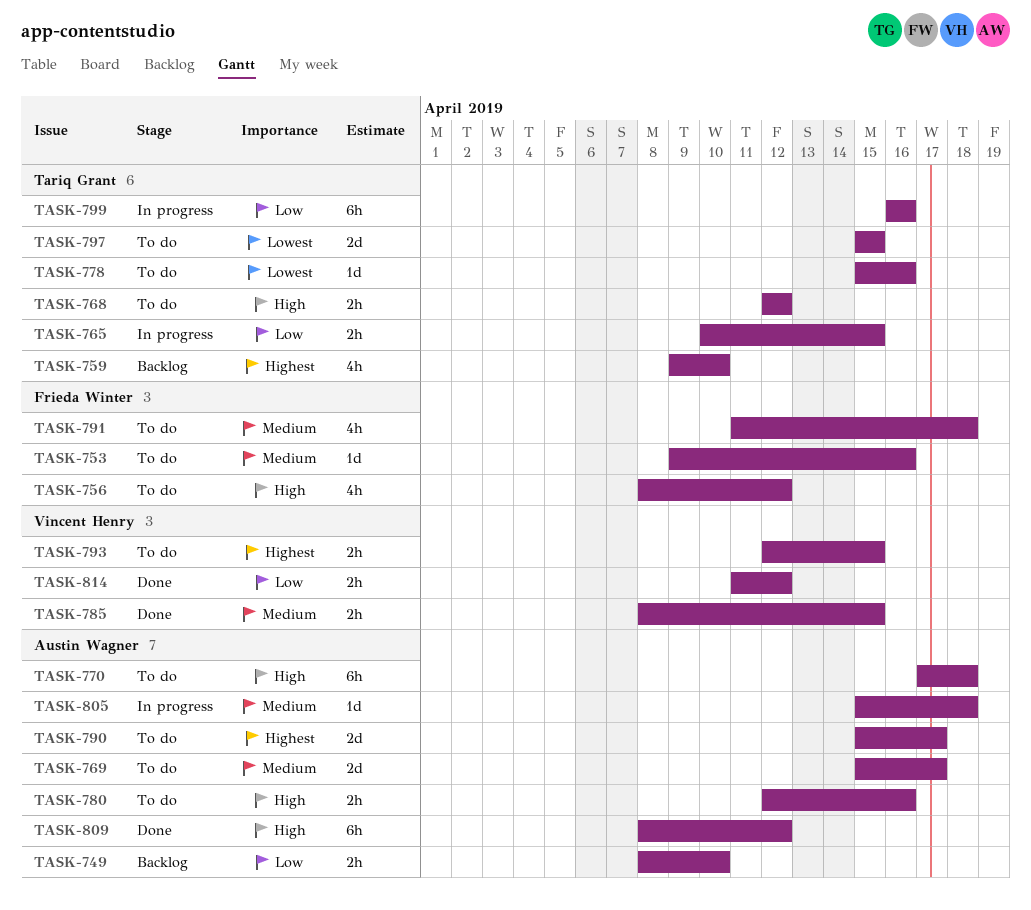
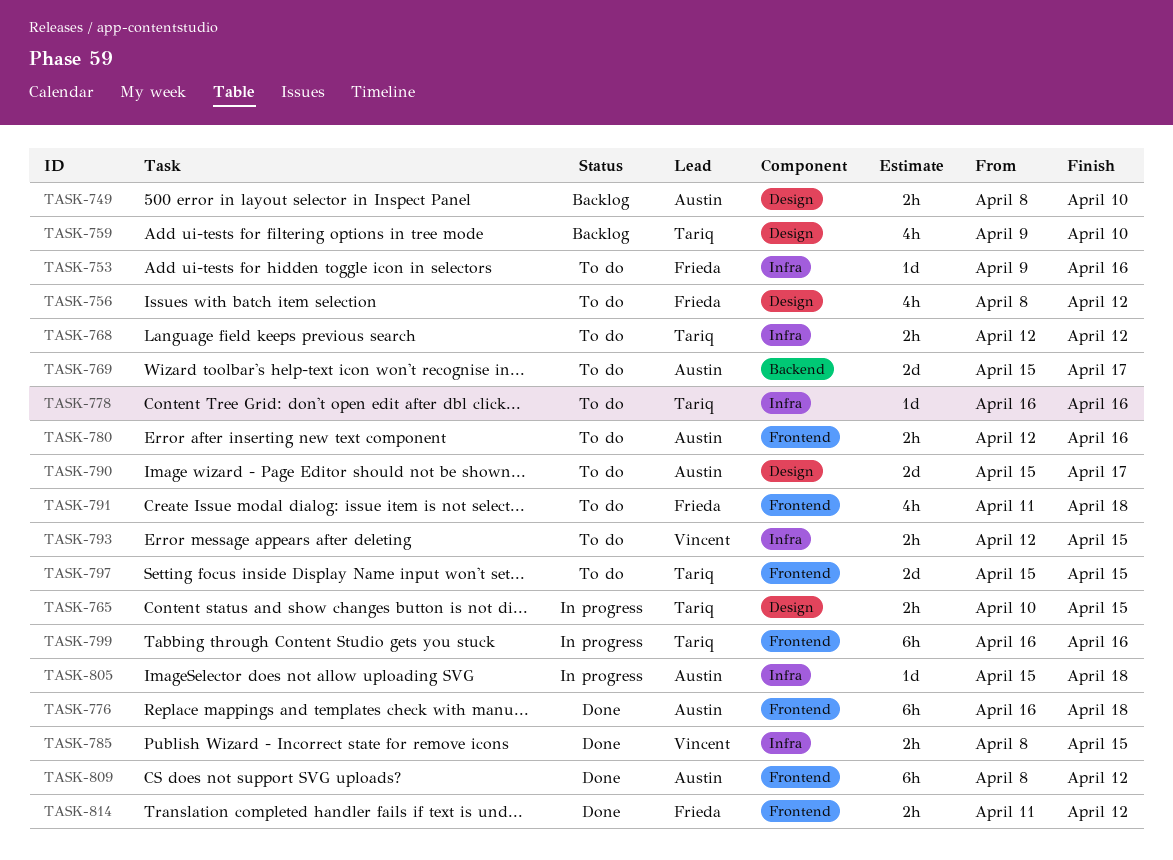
TASK-770: present -> none
TASK-776: none -> present
TASK-778, start: Apr 15 -> Apr 16
TASK-814, owner: Vincent Henry -> Frieda Winter

